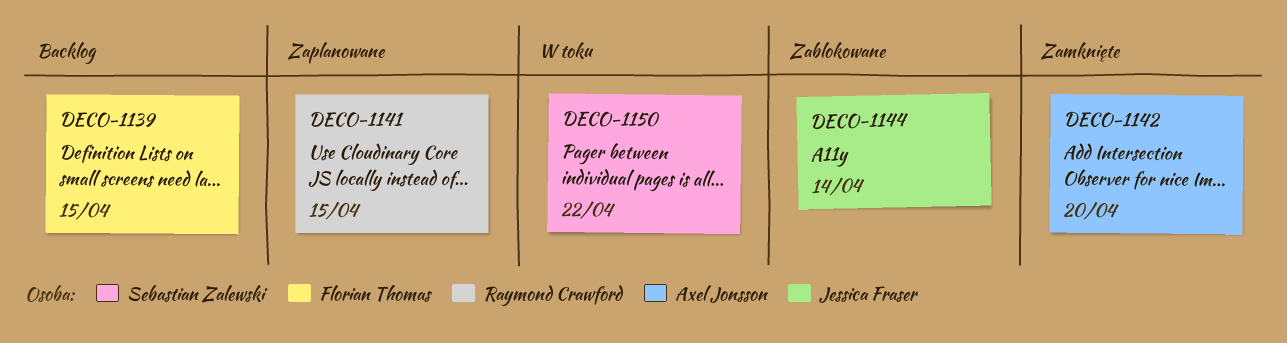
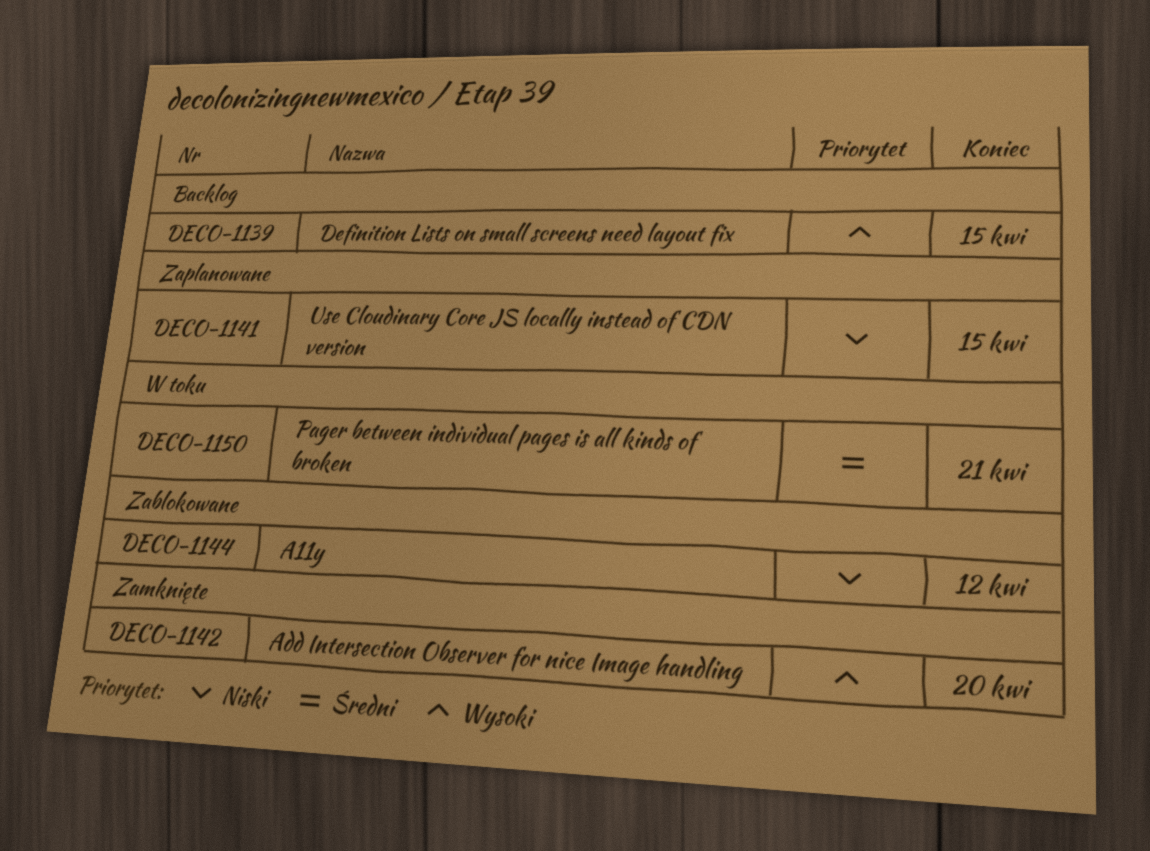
DECO-1144, due: Apr 14 -> Apr 12
DECO-1150, due: Apr 22 -> Apr 21

